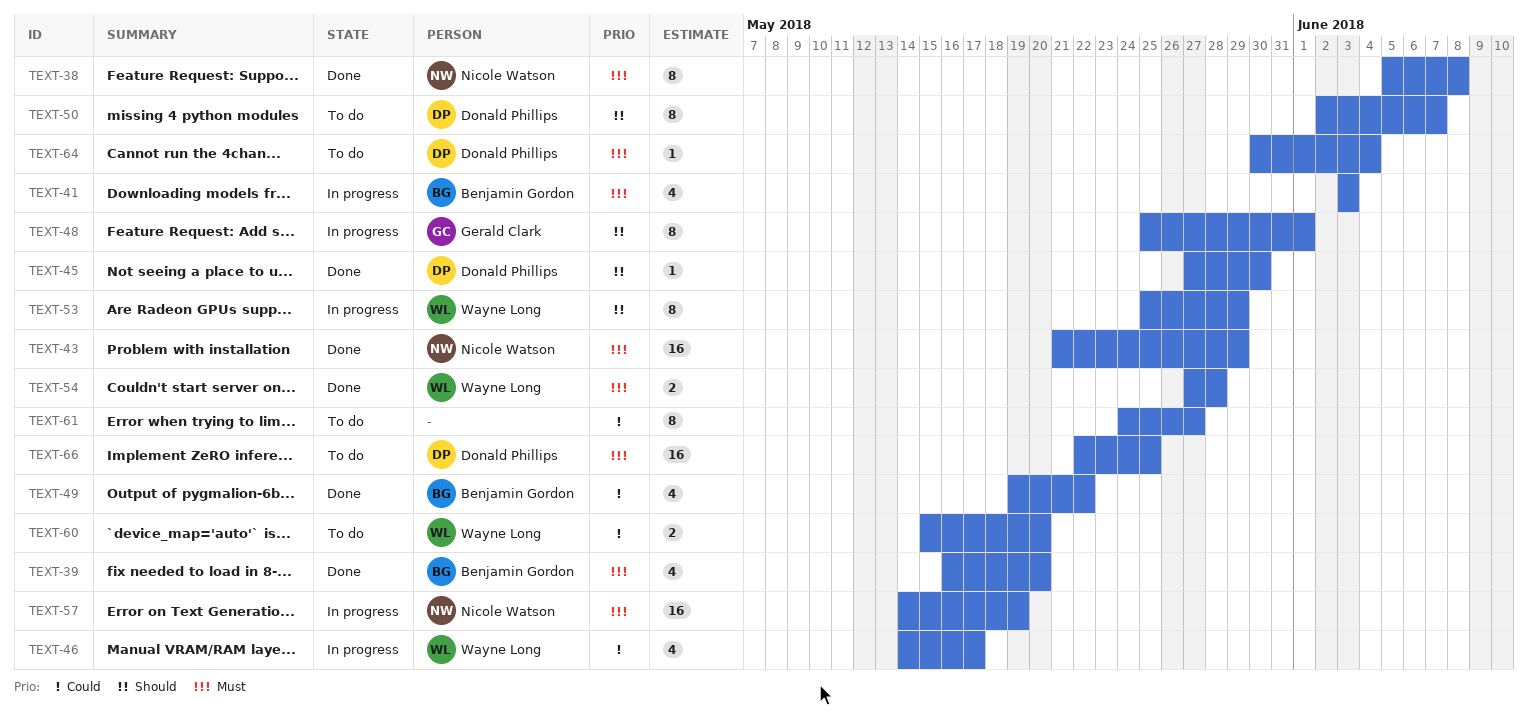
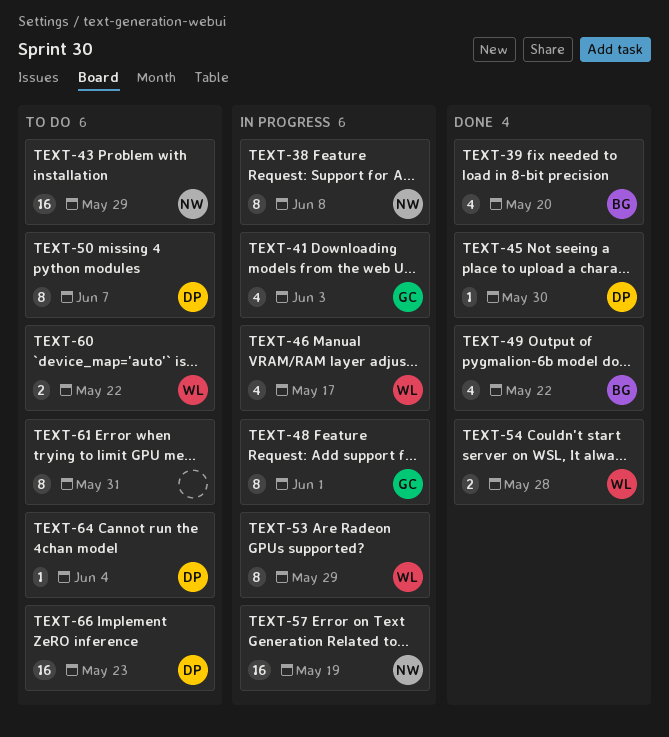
TEXT-38, status: Done -> In progress
TEXT-41, owner: Benjamin Gordon -> Gerald Clark
TEXT-43, status: Done -> To do
TEXT-60, due: May 20 -> May 22
TEXT-61, due: May 27 -> May 31
TEXT-66, due: May 25 -> May 23

